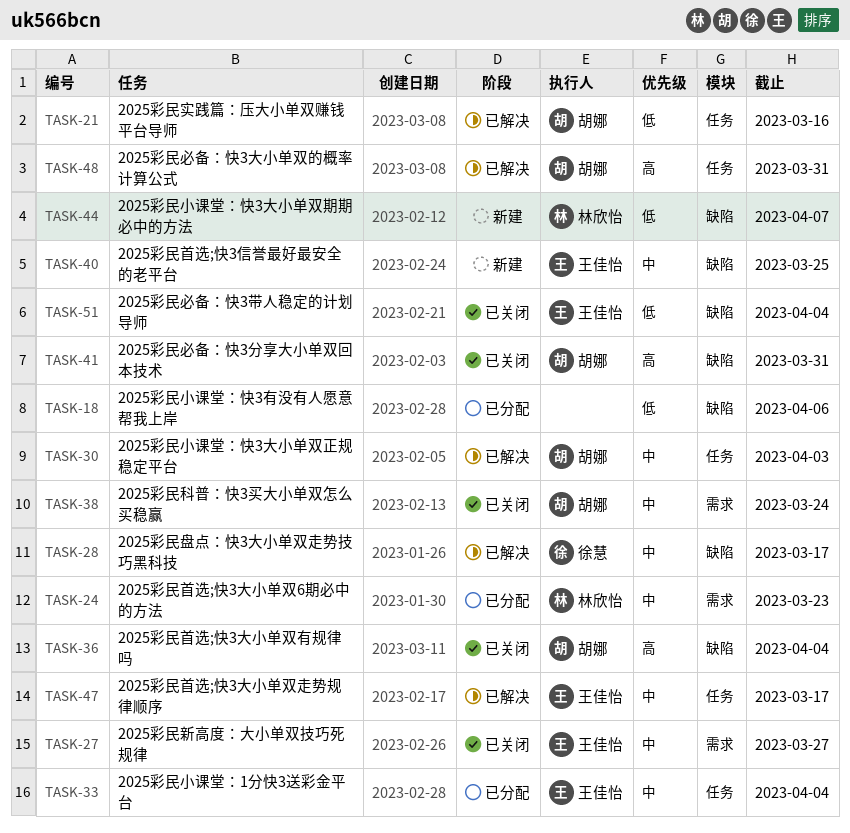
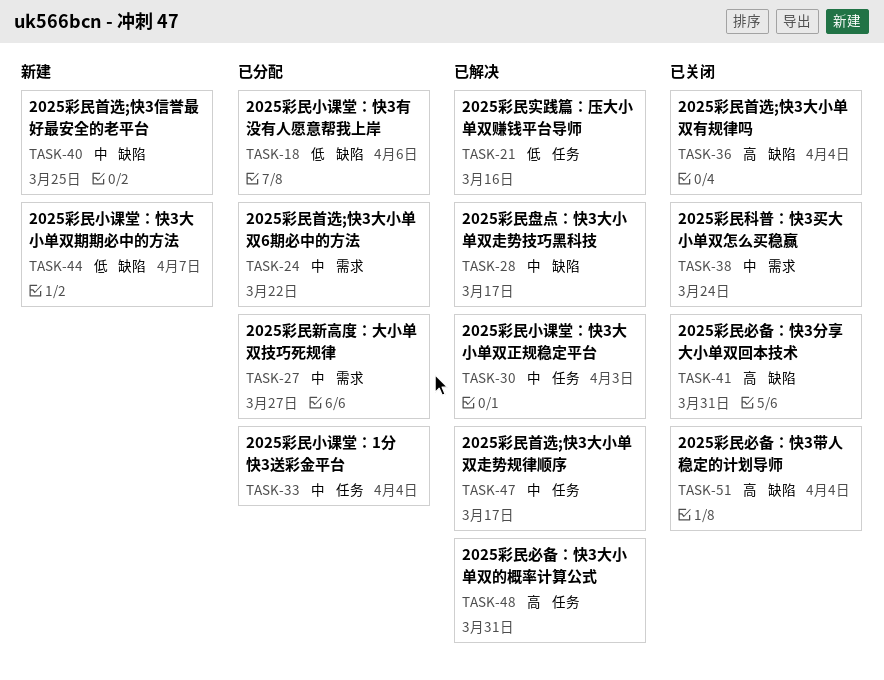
TASK-24, due: Mar 23 -> Mar 22
TASK-27, status: 已关闭 -> 已分配
TASK-51, priority: 低 -> 高

